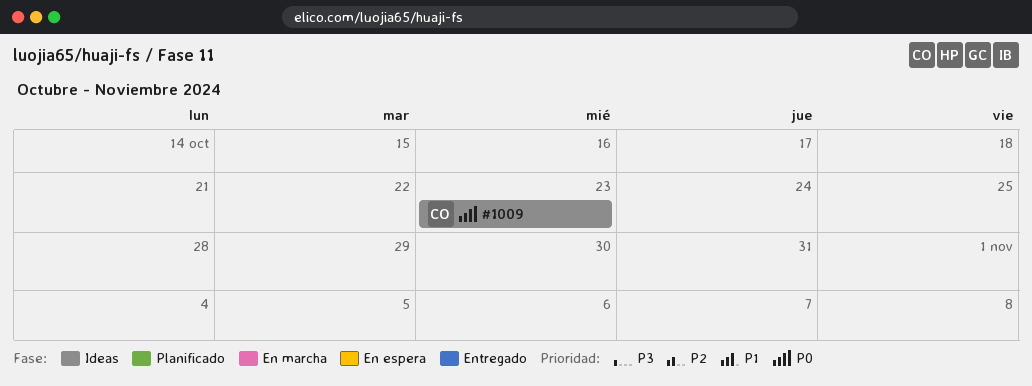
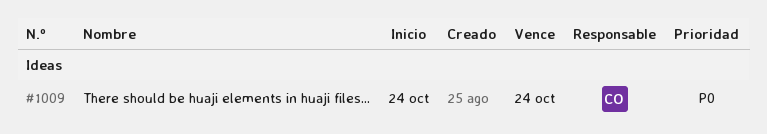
#1009, start: Oct 23 -> Oct 24
#1009, due: Oct 23 -> Oct 24

